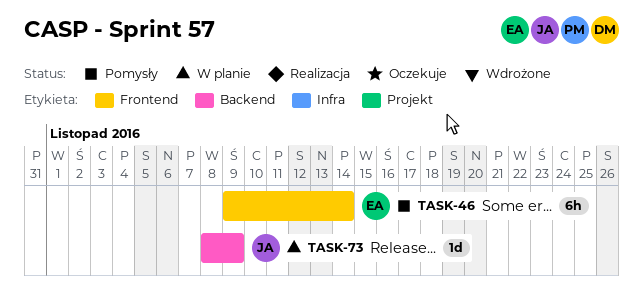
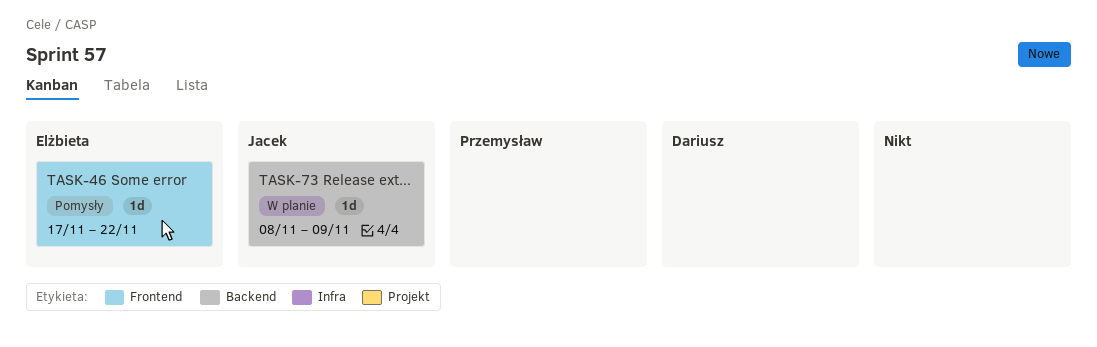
TASK-46, estimate: 6h -> 1d
TASK-46, start: Nov 9 -> Nov 17
TASK-46, due: Nov 14 -> Nov 22

